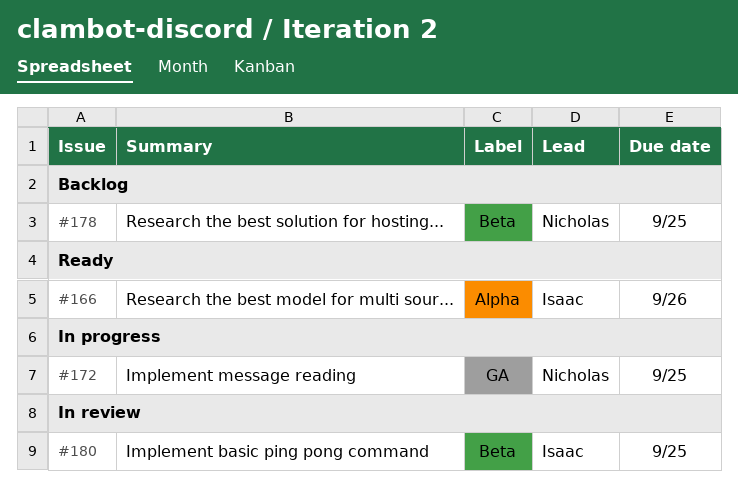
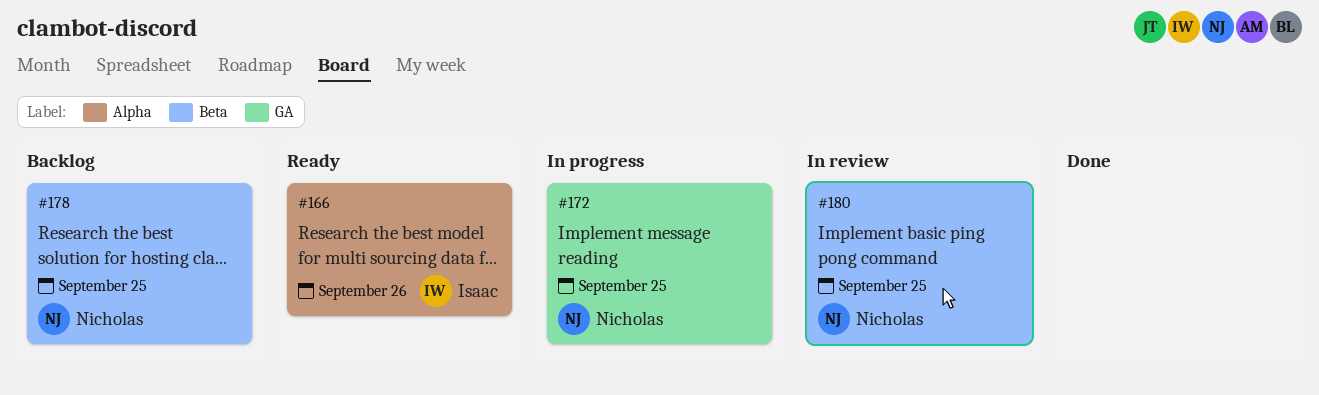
#180, owner: Isaac -> Nicholas

